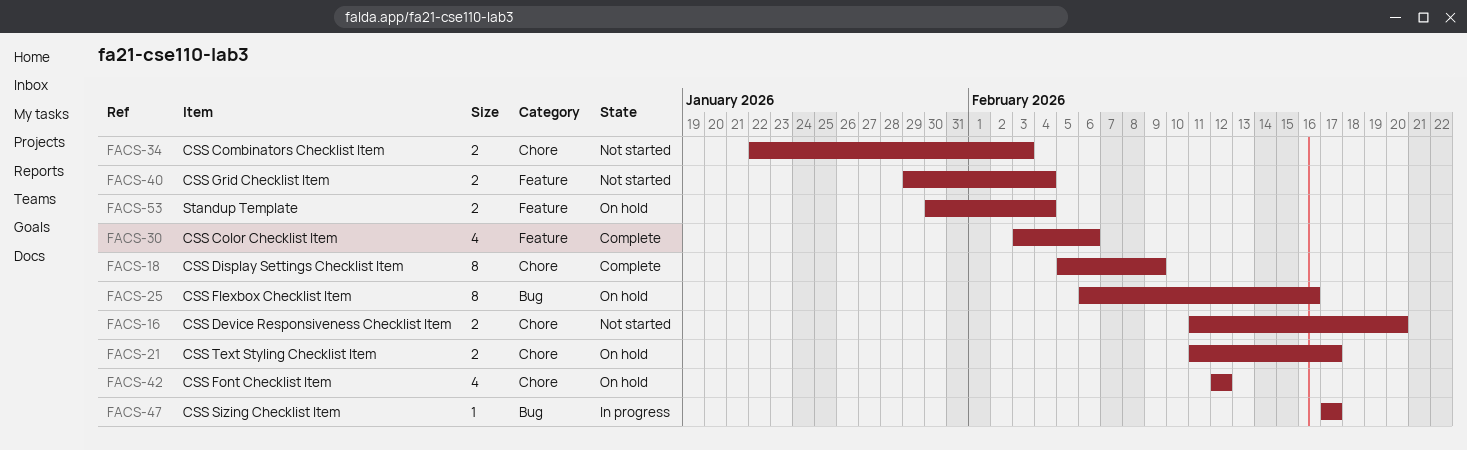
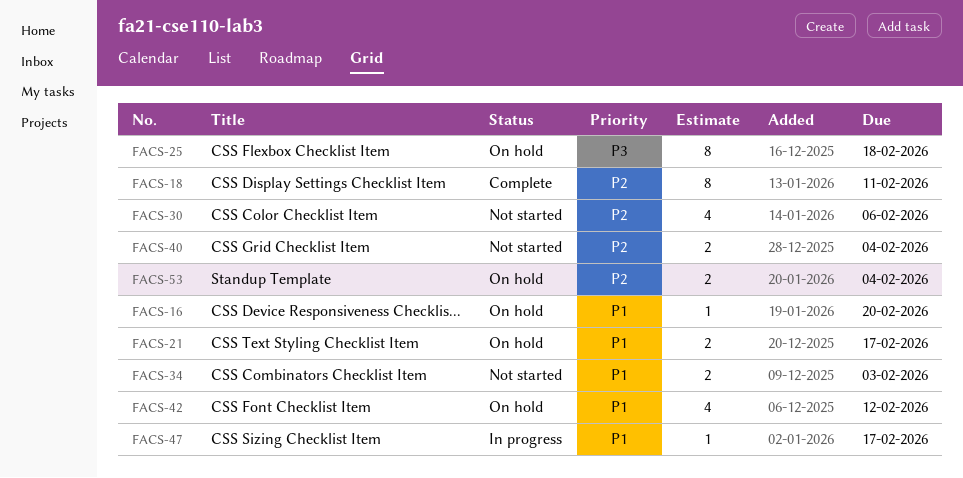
FACS-16, status: Not started -> On hold
FACS-16, estimate: 2 -> 1
FACS-18, due: Feb 9 -> Feb 11
FACS-25, due: Feb 16 -> Feb 18
FACS-30, status: Complete -> Not started

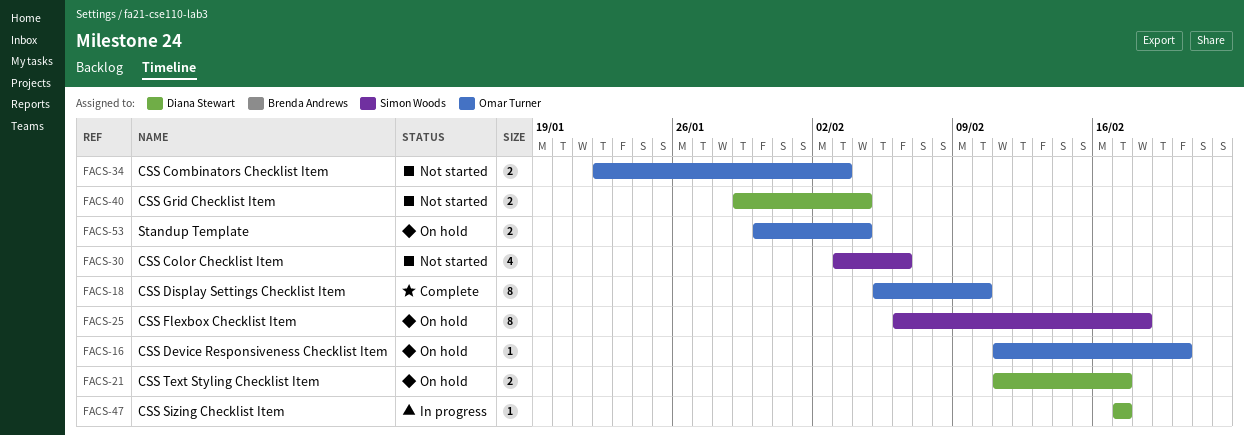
FACS-18, due: Feb 11 -> Feb 10
FACS-42: present -> none

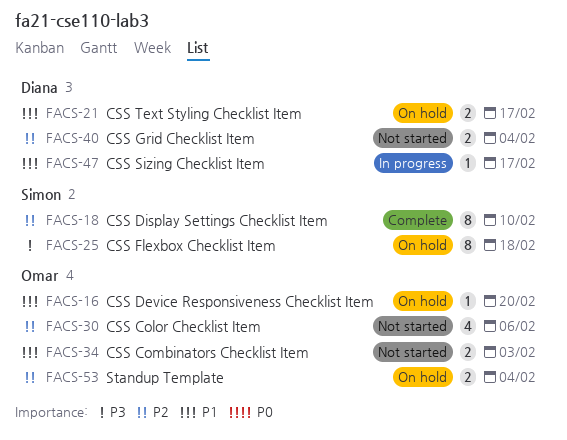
FACS-18, owner: Omar Turner -> Simon Woods
FACS-30, owner: Simon Woods -> Omar Turner

